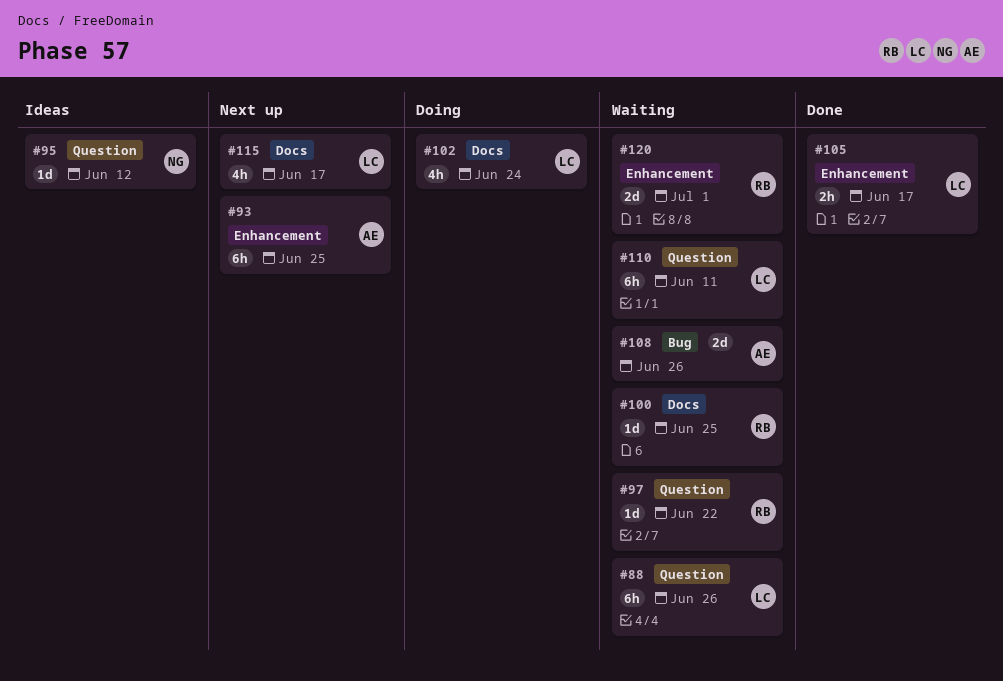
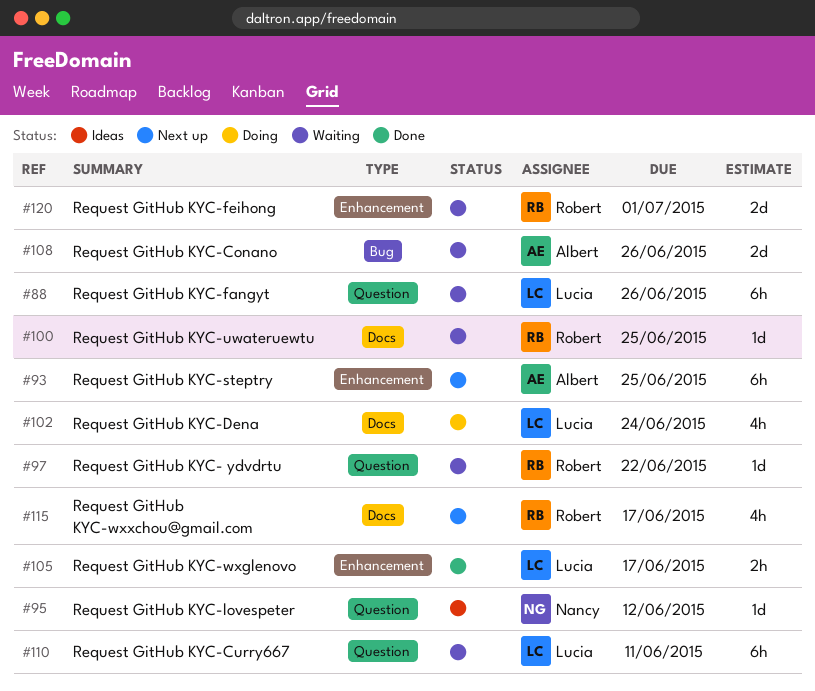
#115, owner: Lucia -> Robert

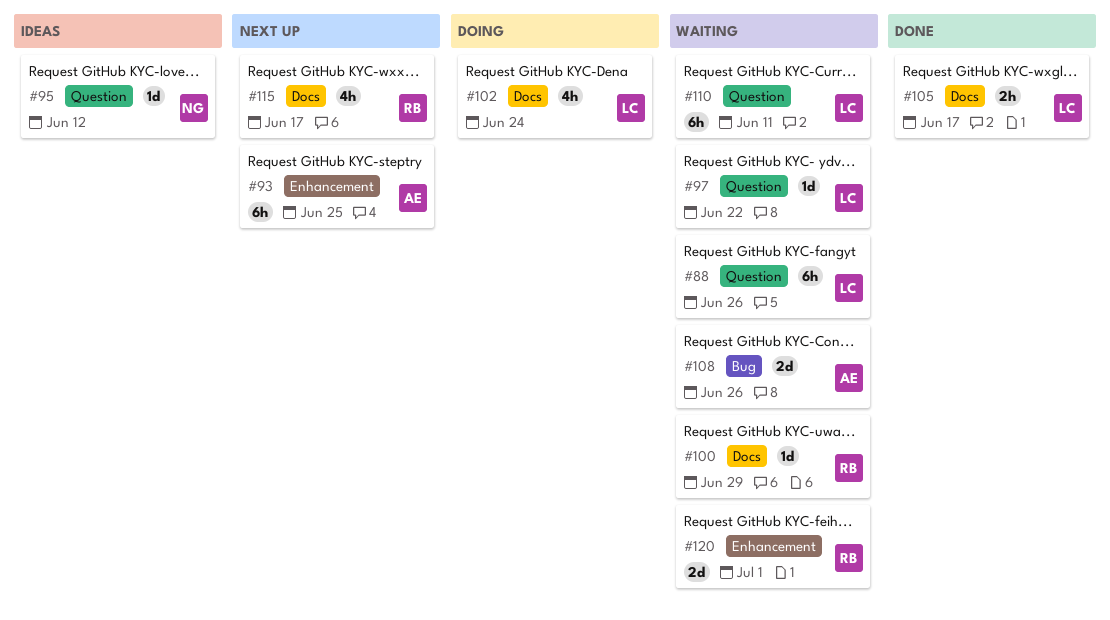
#97, owner: Robert -> Lucia
#100, due: Jun 25 -> Jun 29
#105, label: Enhancement -> Docs

